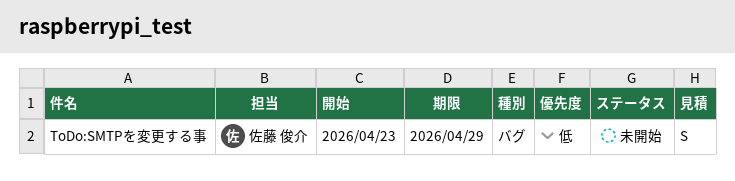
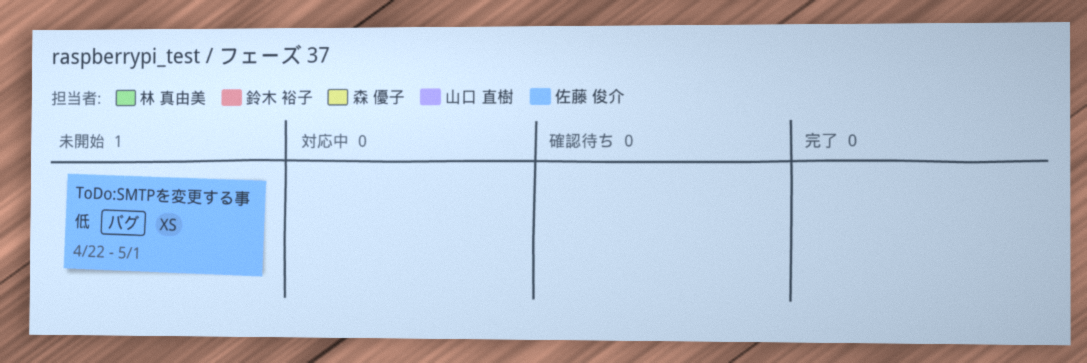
ToDo:SMTPを変更する事, estimate: S -> XS
ToDo:SMTPを変更する事, start: Apr 23 -> Apr 22
ToDo:SMTPを変更する事, due: Apr 29 -> May 1

